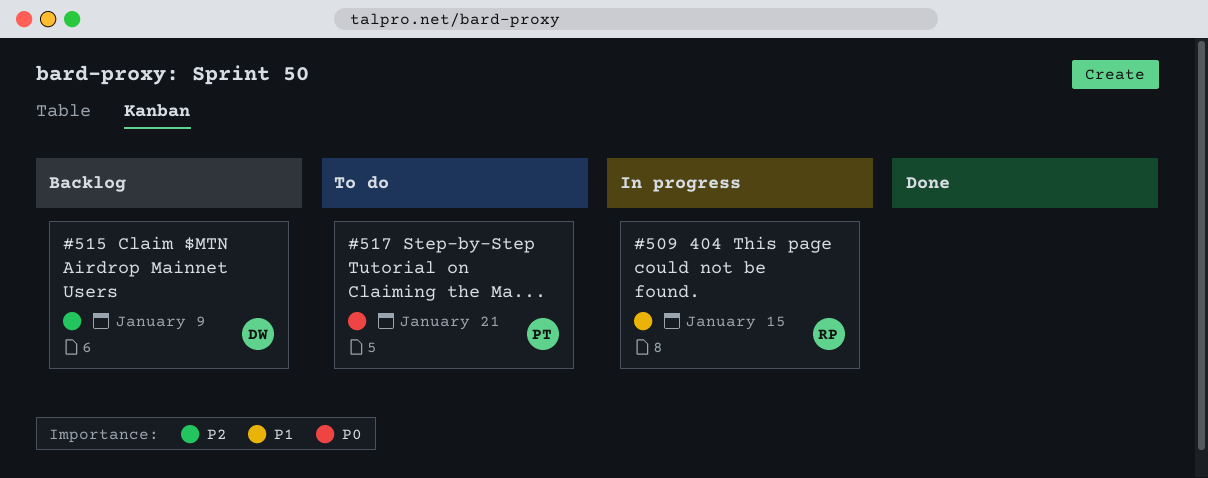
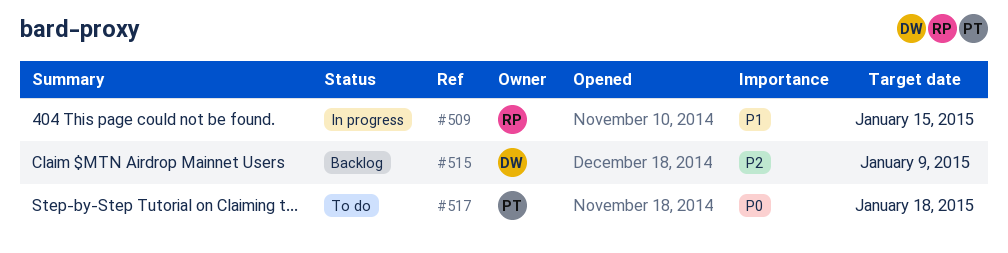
#517, due: Jan 21 -> Jan 18

